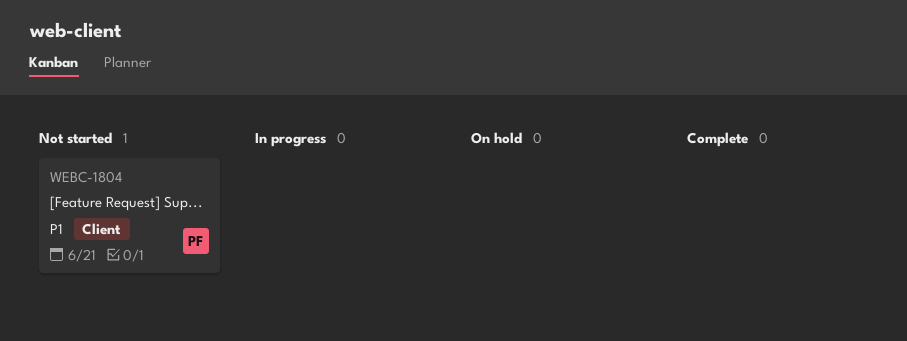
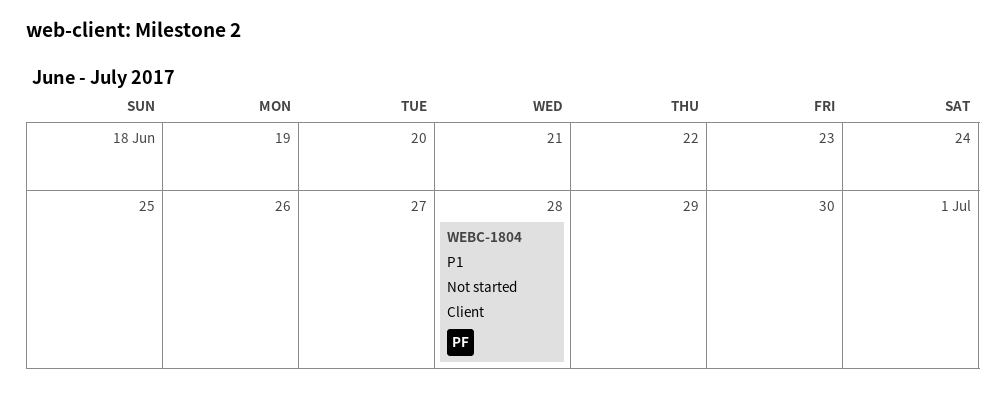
WEBC-1804, due: Jun 21 -> Jun 28

